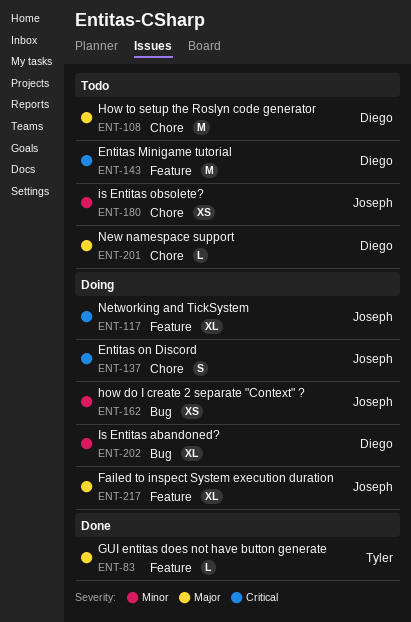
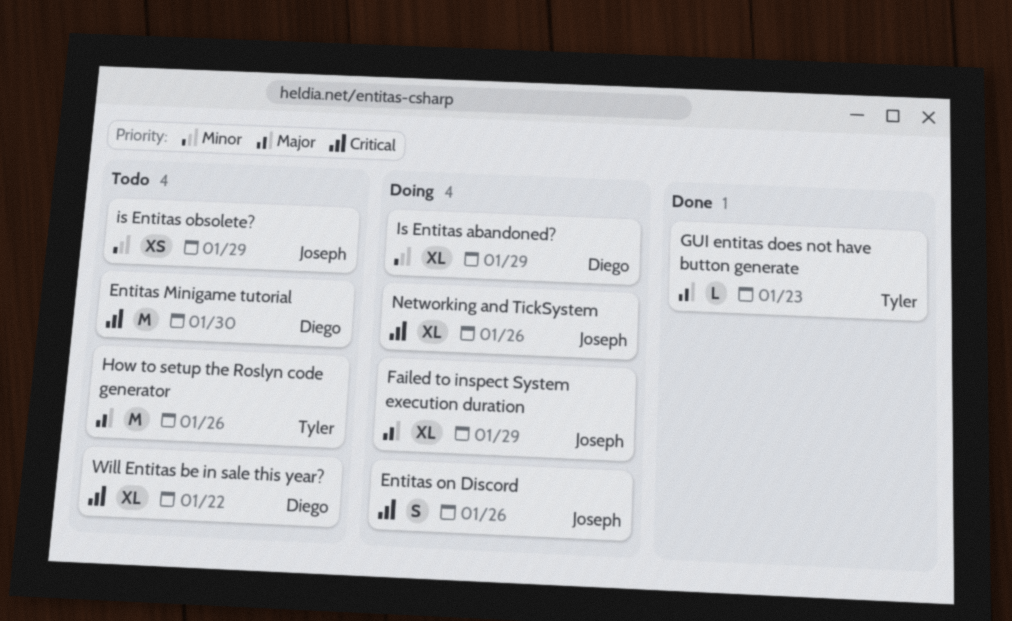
how do I create 2 separate "Context" ?: present -> none
How to setup the Roslyn code generator, owner: Diego -> Tyler
New namespace support: present -> none
Will Entitas be in sale this year?: none -> present

